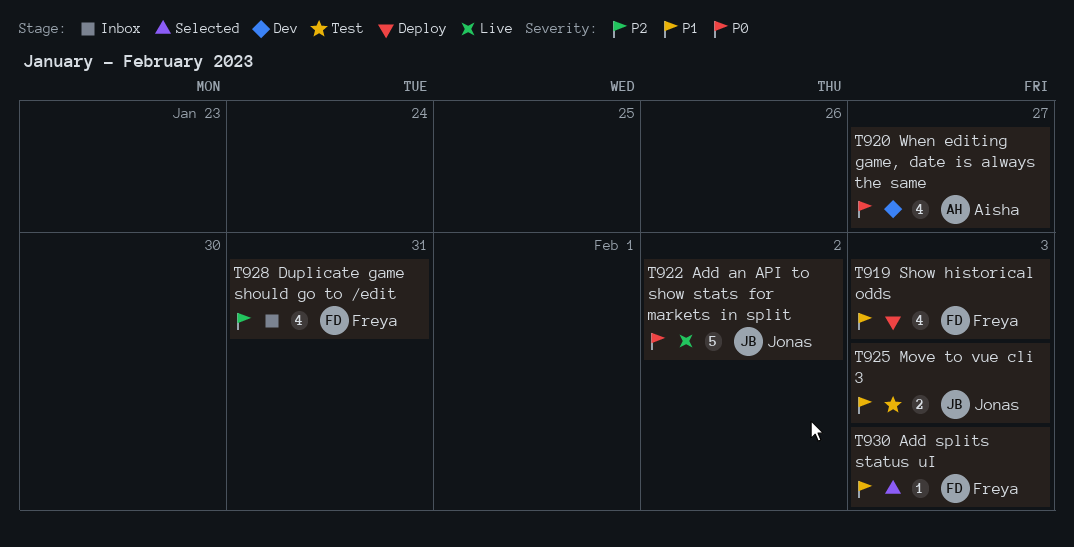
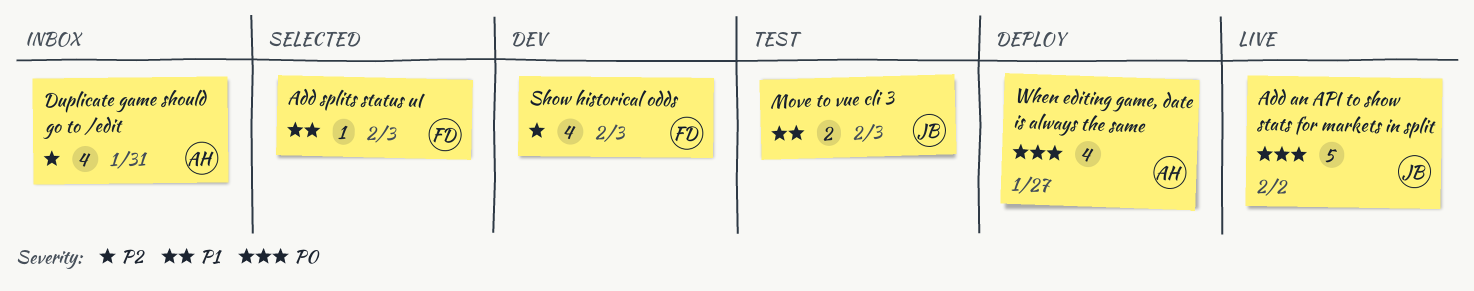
Duplicate game should go to /edit, owner: Freya -> Aisha
Show historical odds, status: Deploy -> Dev
Show historical odds, priority: P1 -> P2
When editing game, date is always the same, status: Dev -> Deploy

